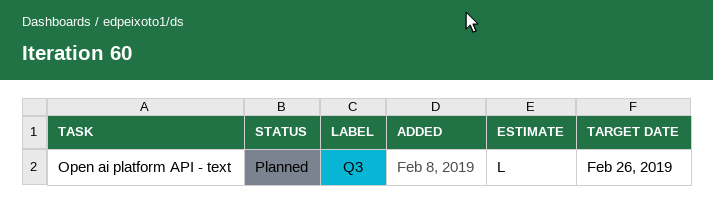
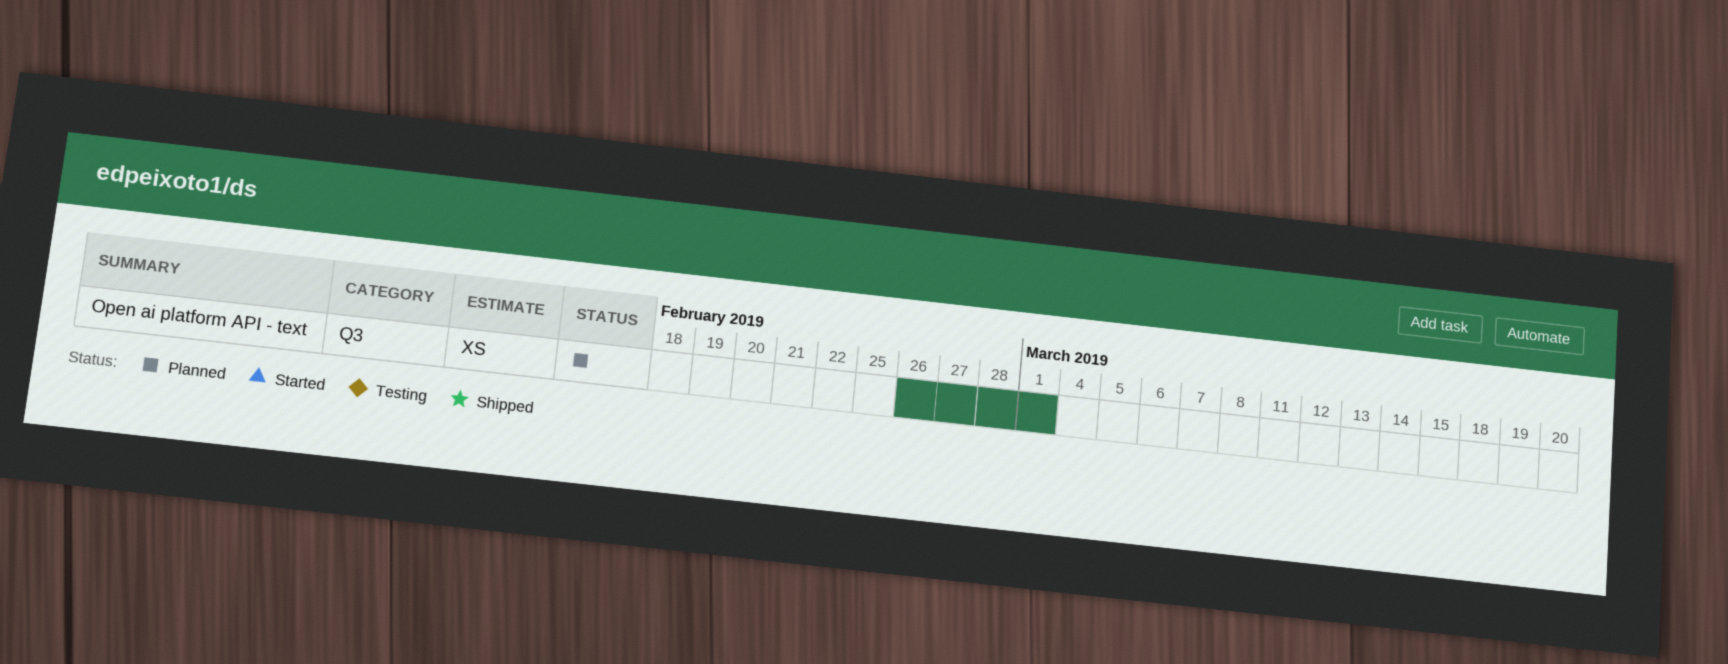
Open ai platform API - text, estimate: L -> XS
Open ai platform API - text, due: Feb 26 -> Mar 1

